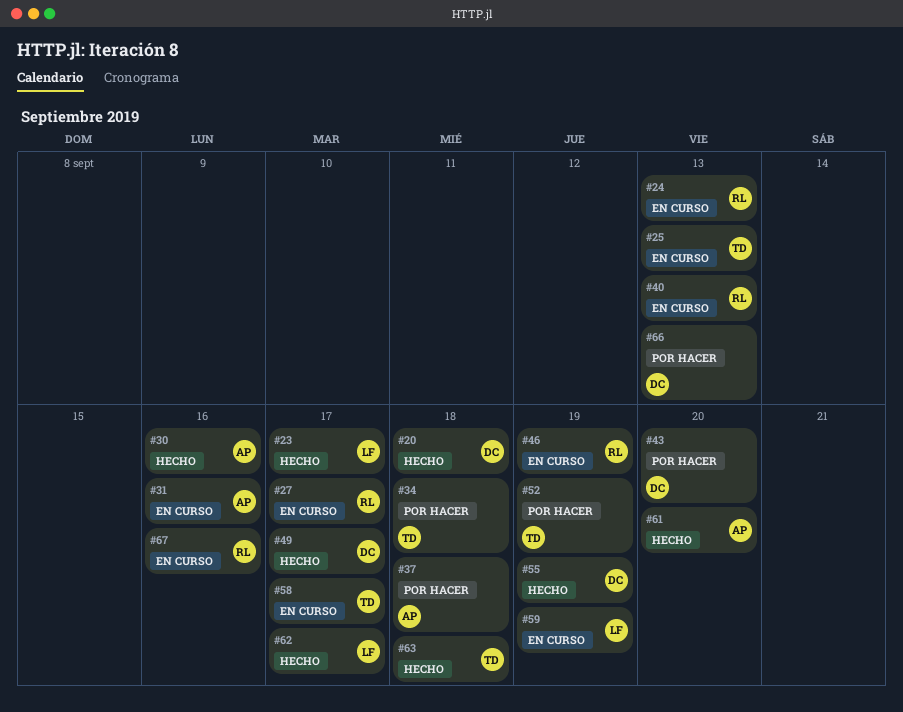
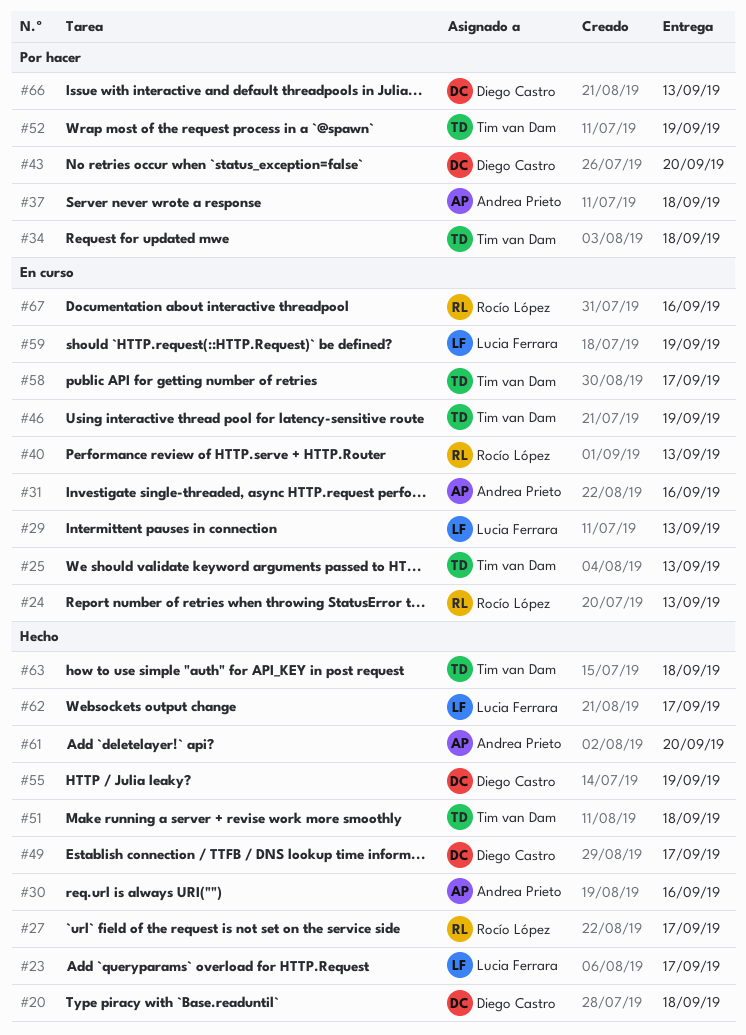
#27, status: En curso -> Hecho
#29: none -> present
#46, owner: Rocío López -> Tim van Dam
#51: none -> present

